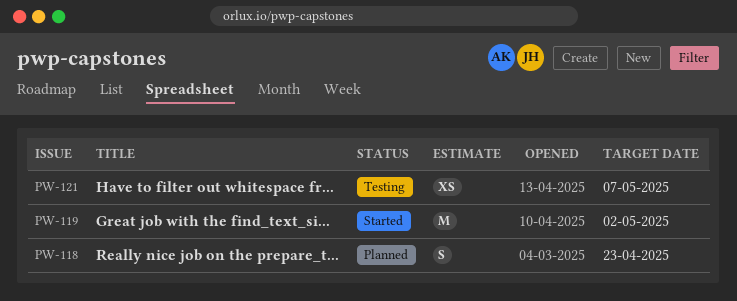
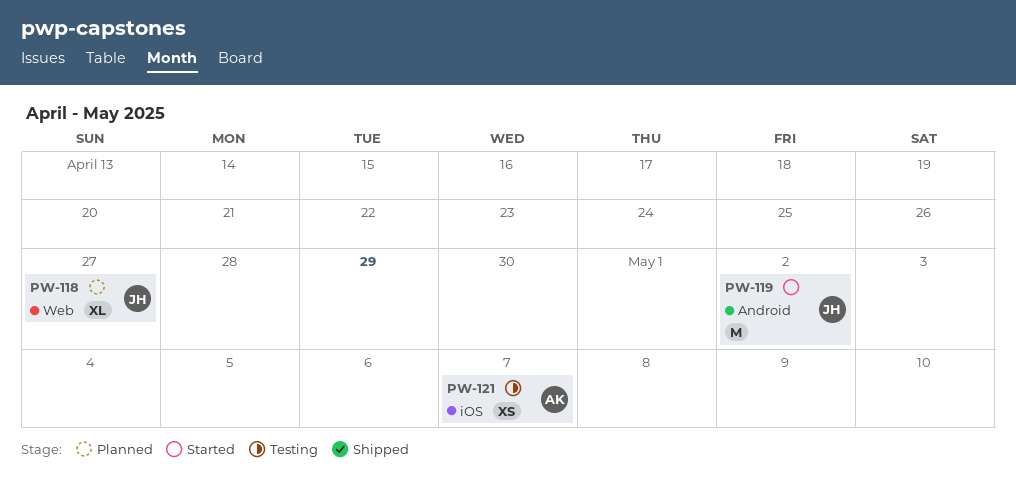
PW-118, estimate: S -> XL
PW-118, due: Apr 23 -> Apr 27

